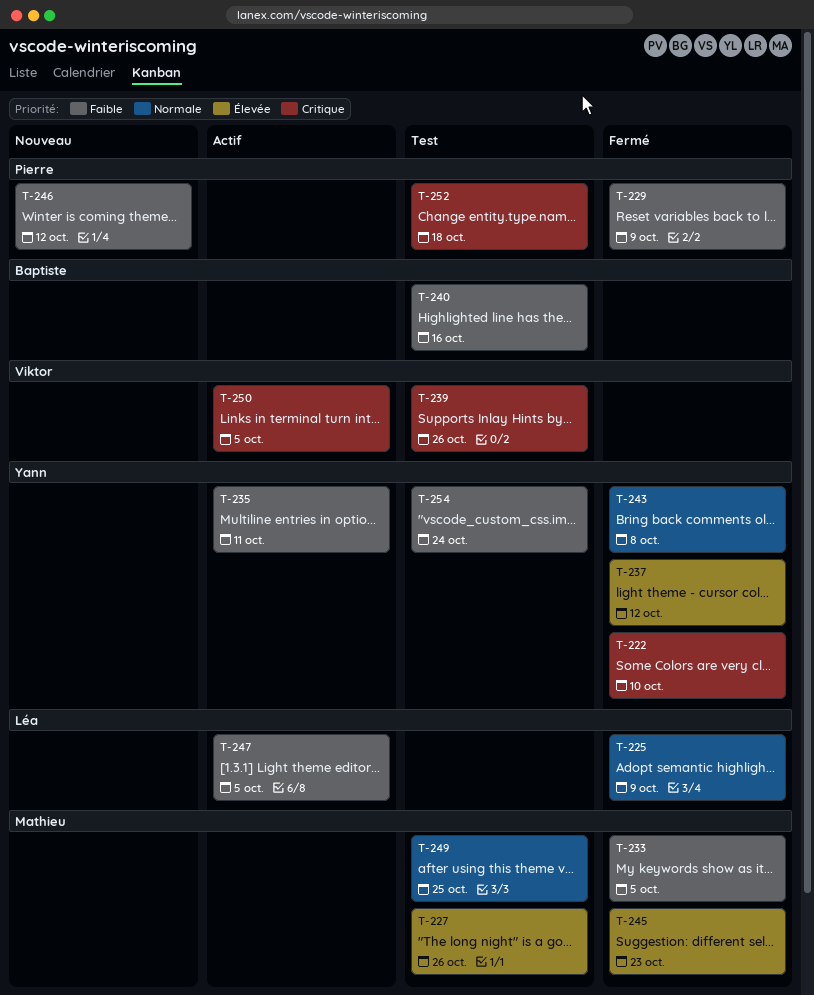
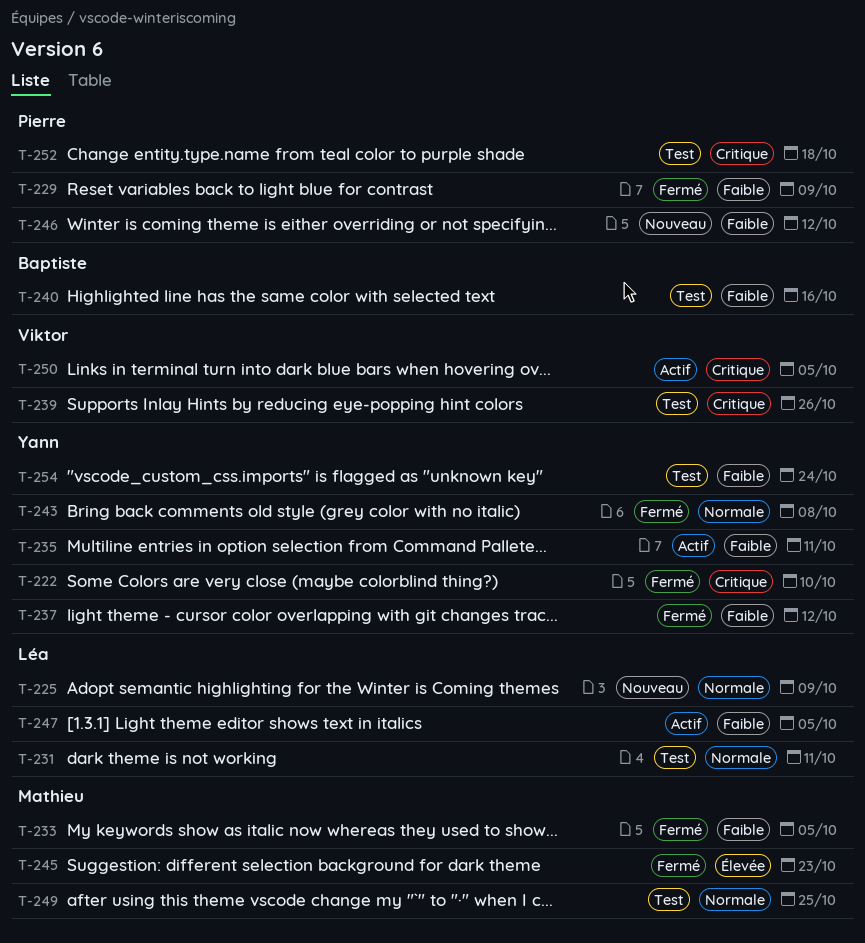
T-225, status: Fermé -> Nouveau
T-227: present -> none
T-231: none -> present
T-237, priority: Élevée -> Faible

